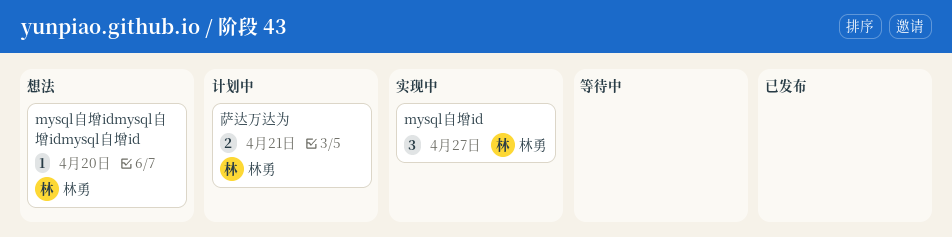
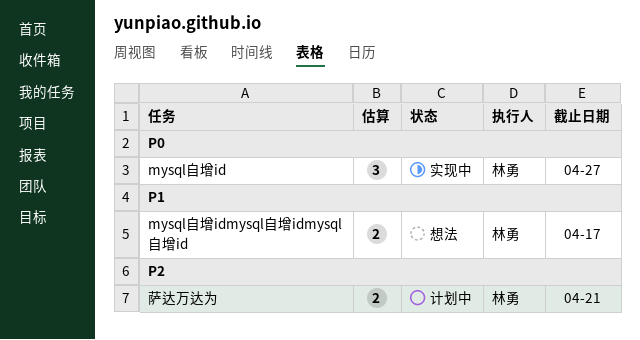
mysql自增idmysql自增idmysql自增id, estimate: 1 -> 2
mysql自增idmysql自增idmysql自增id, due: Apr 20 -> Apr 17

